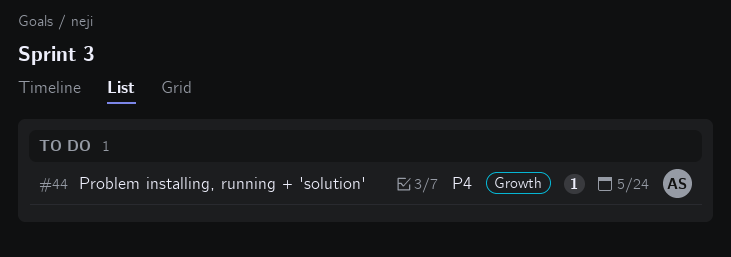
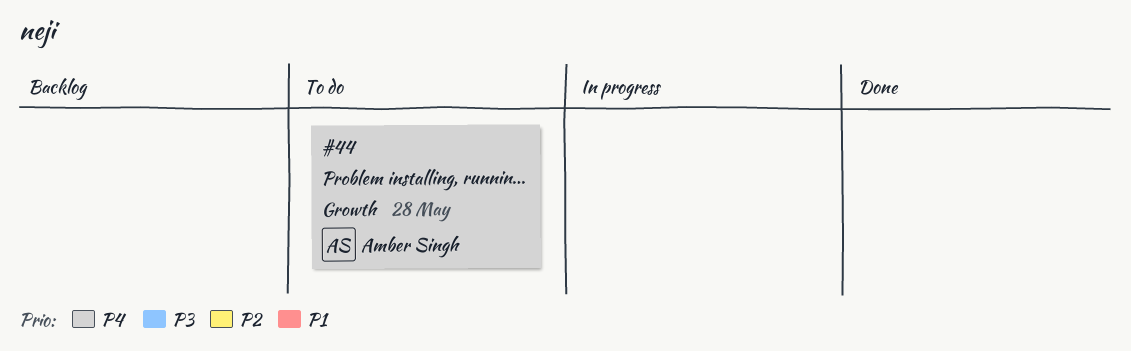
#44, due: May 24 -> May 28

